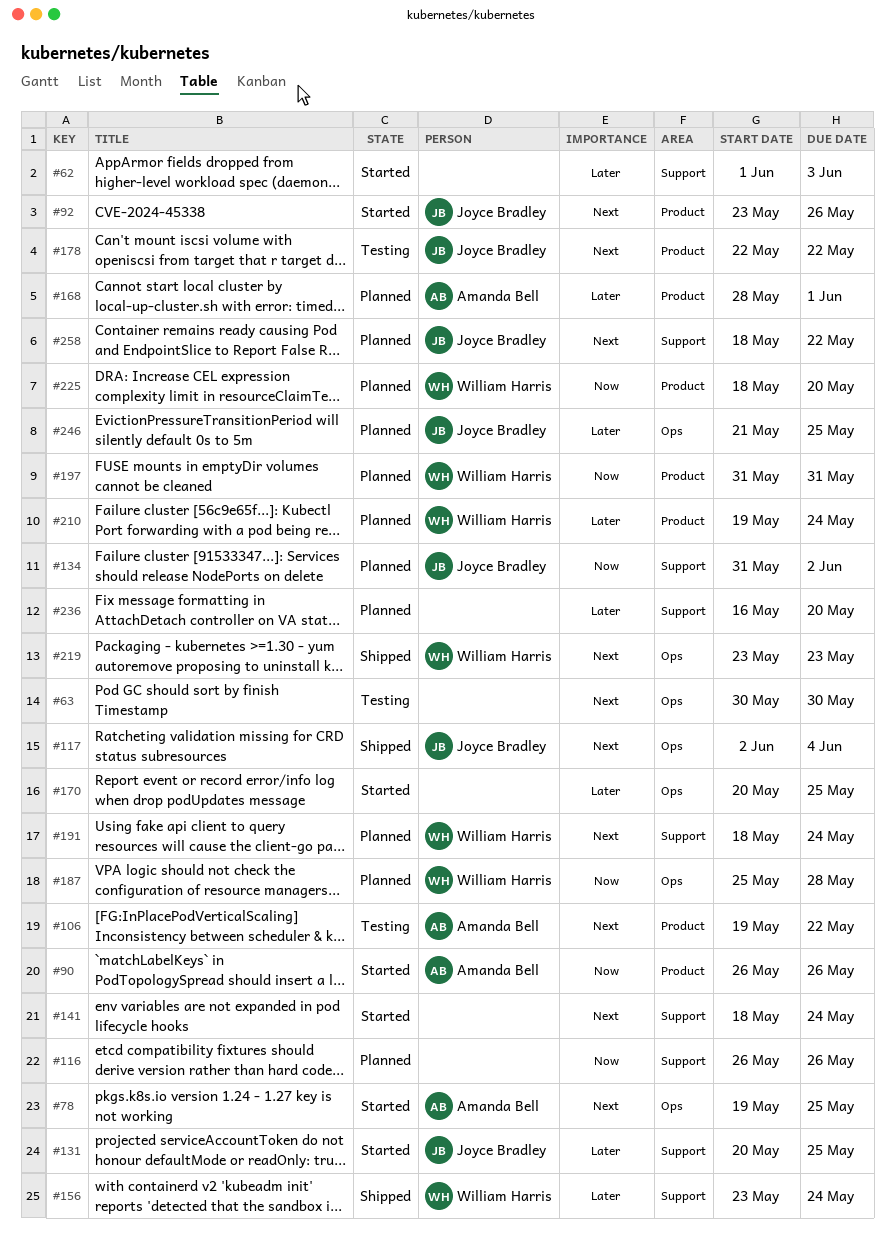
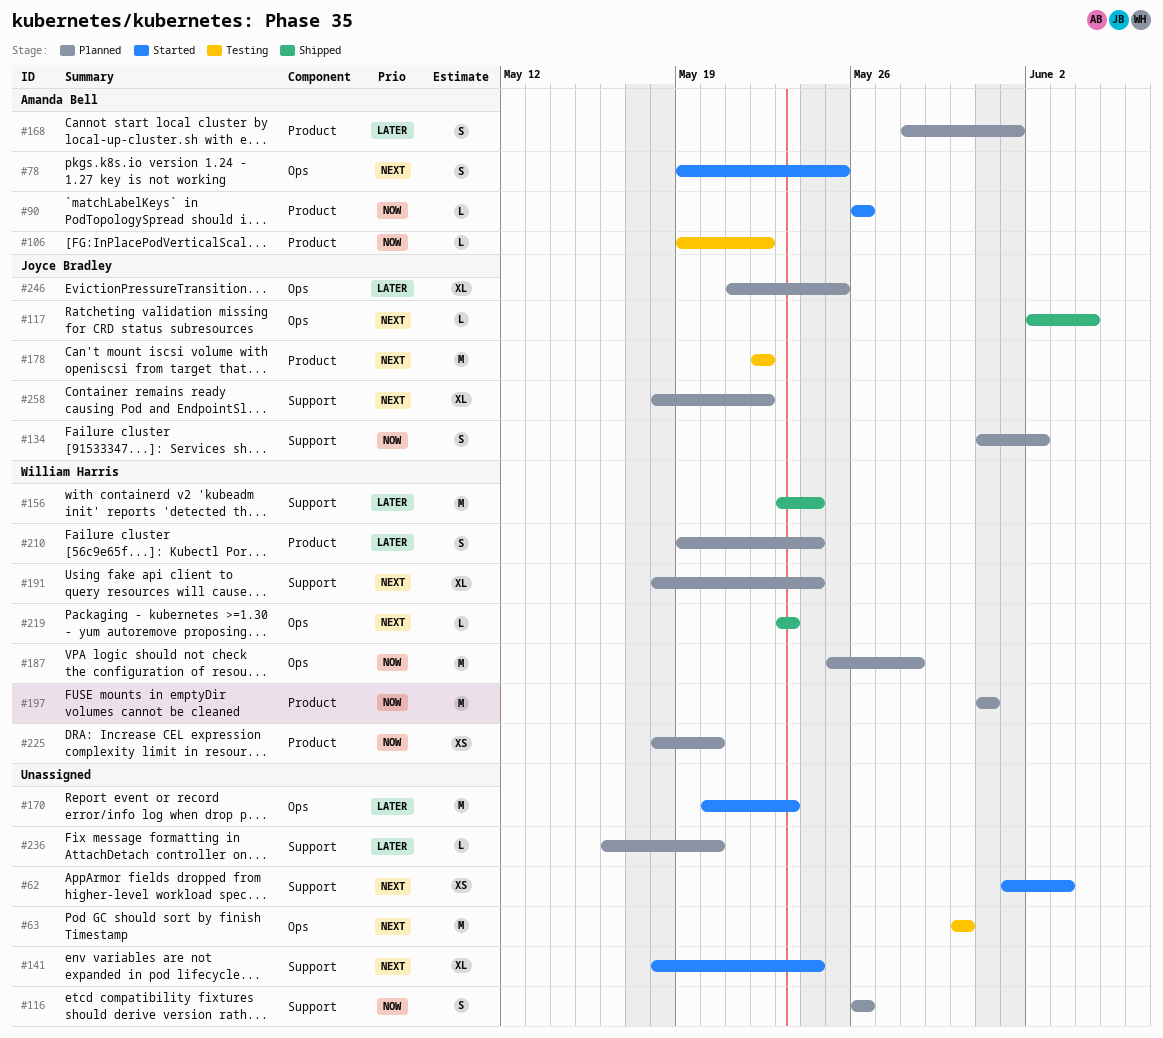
#62, priority: Later -> Next
#92: present -> none
#106, priority: Next -> Now
#131: present -> none
#170, due: May 25 -> May 23

